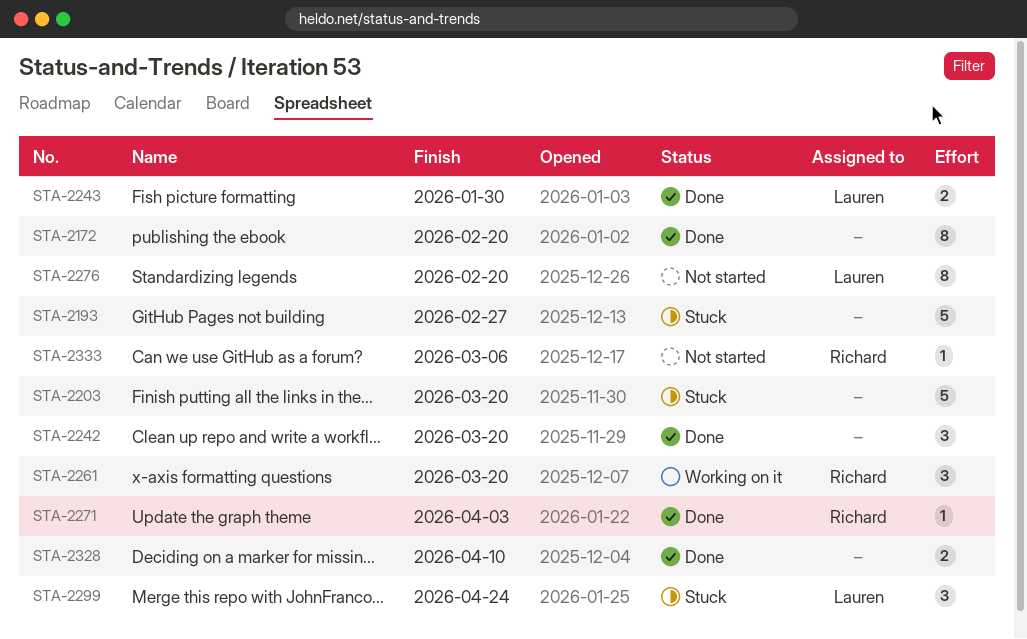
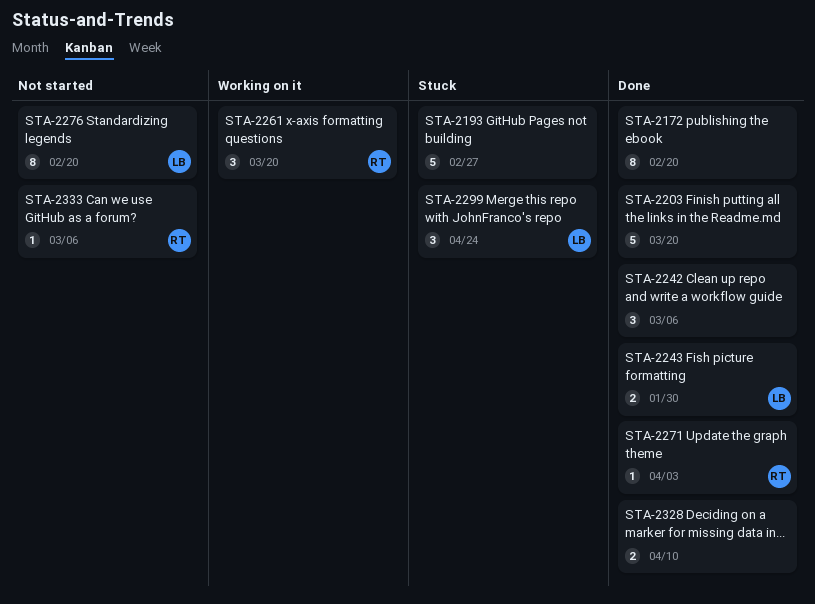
STA-2203, status: Stuck -> Done
STA-2242, due: Mar 20 -> Mar 6

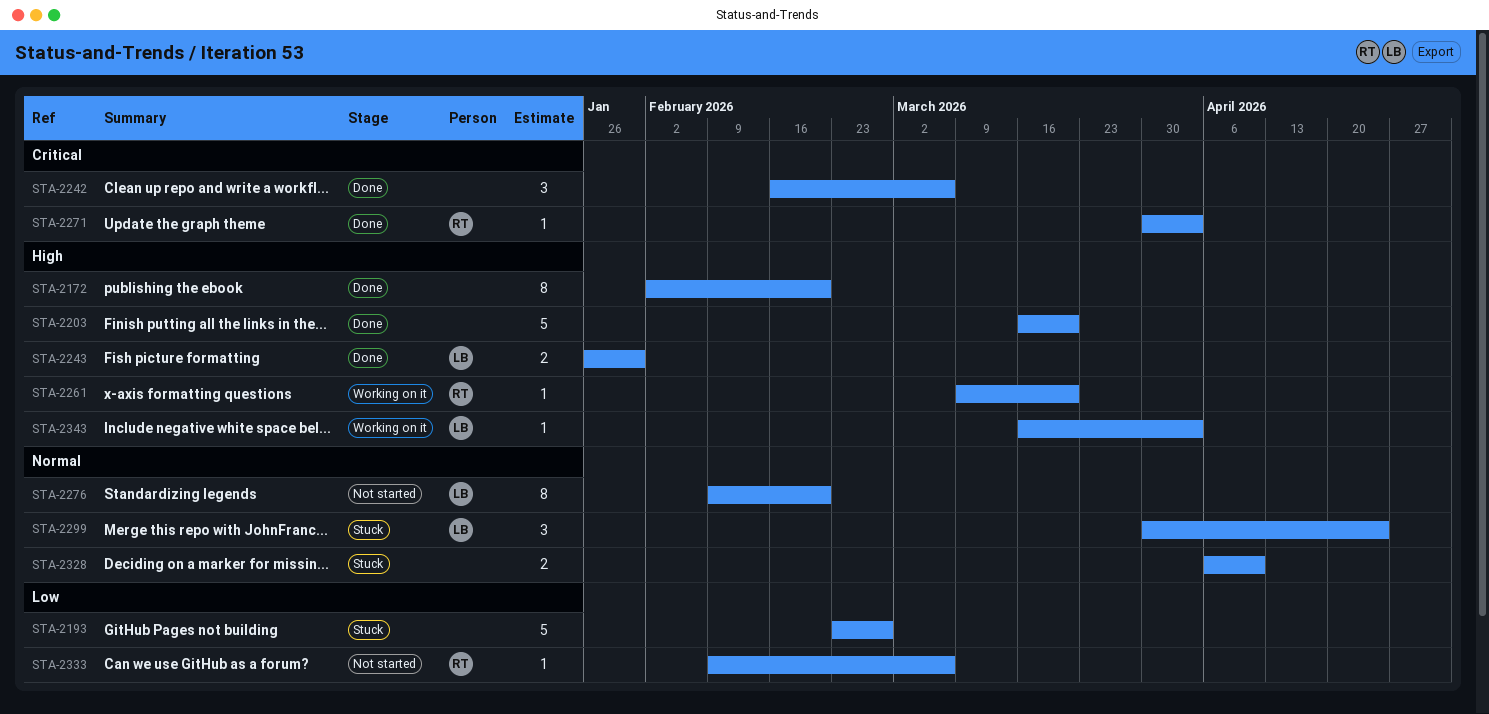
STA-2261, estimate: 3 -> 1
STA-2328, status: Done -> Stuck
STA-2343: none -> present

